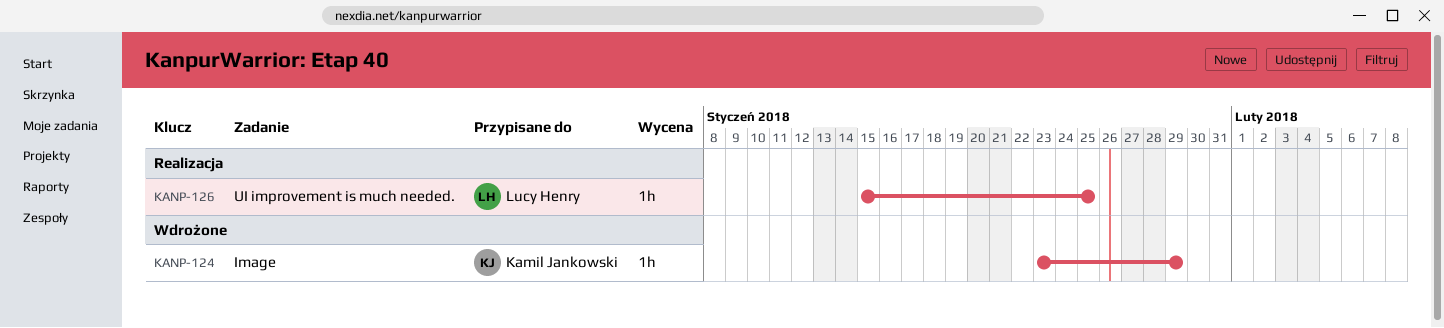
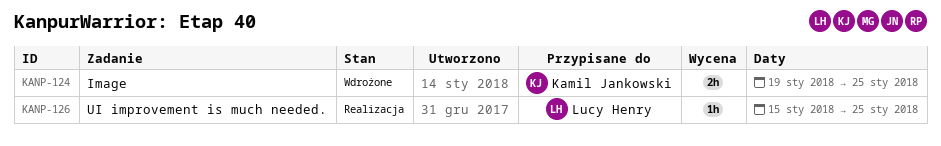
KANP-124, estimate: 1h -> 2h
KANP-124, start: Jan 23 -> Jan 19
KANP-124, due: Jan 29 -> Jan 25

